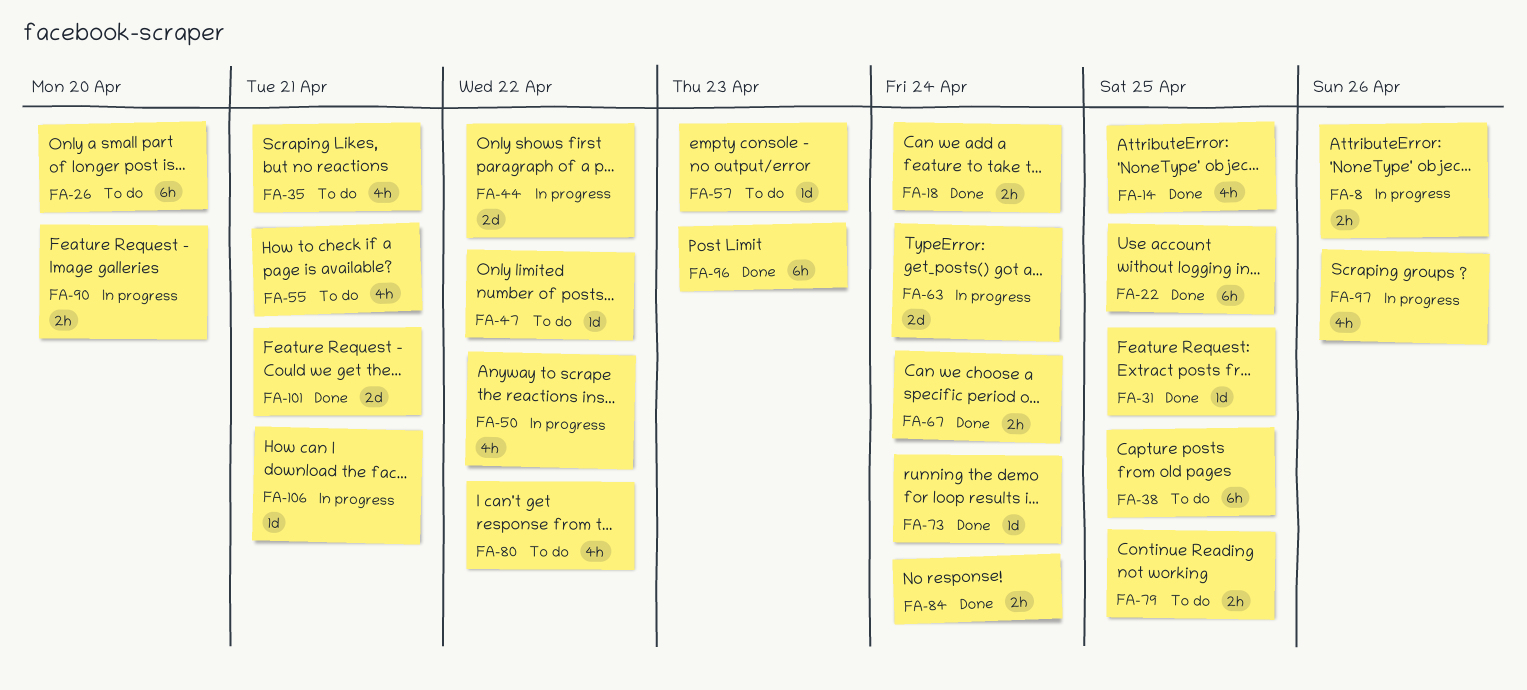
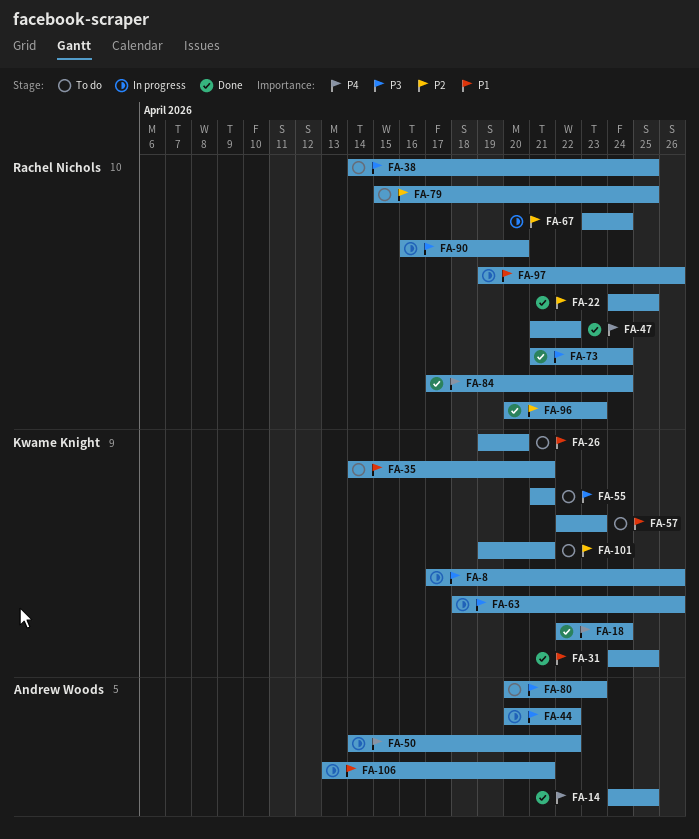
FA-47, status: To do -> Done
FA-63, due: Apr 24 -> Apr 26
FA-67, status: Done -> In progress
FA-80, due: Apr 22 -> Apr 23
FA-101, status: Done -> To do

